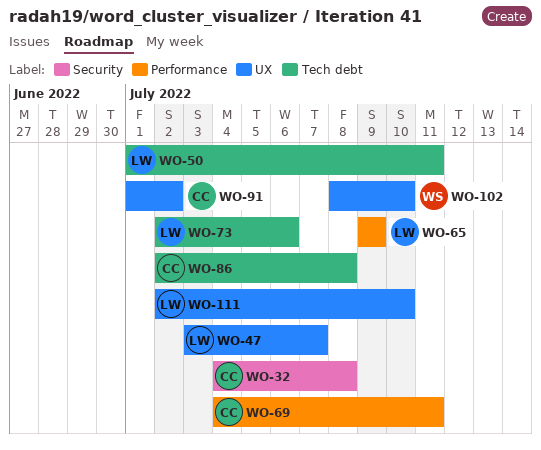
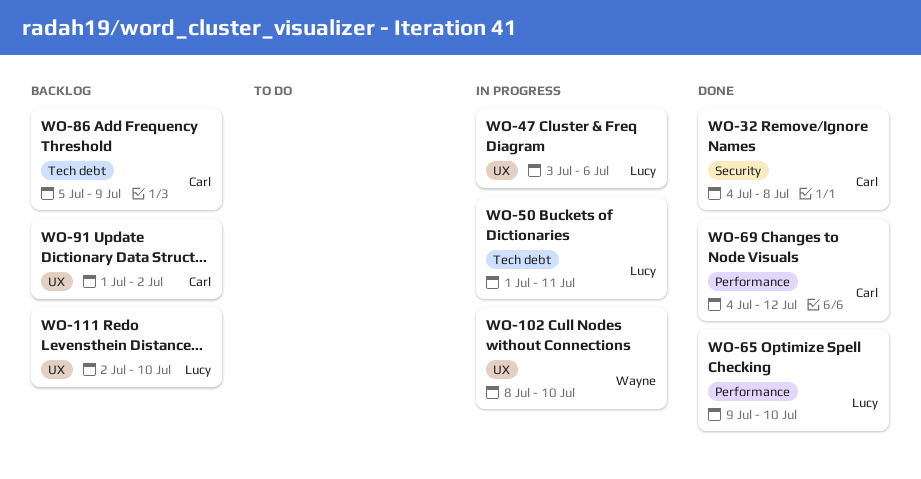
WO-47, due: Jul 7 -> Jul 6
WO-65, due: Jul 9 -> Jul 10
WO-69, due: Jul 11 -> Jul 12
WO-73: present -> none
WO-86, start: Jul 2 -> Jul 5
WO-86, due: Jul 8 -> Jul 9

